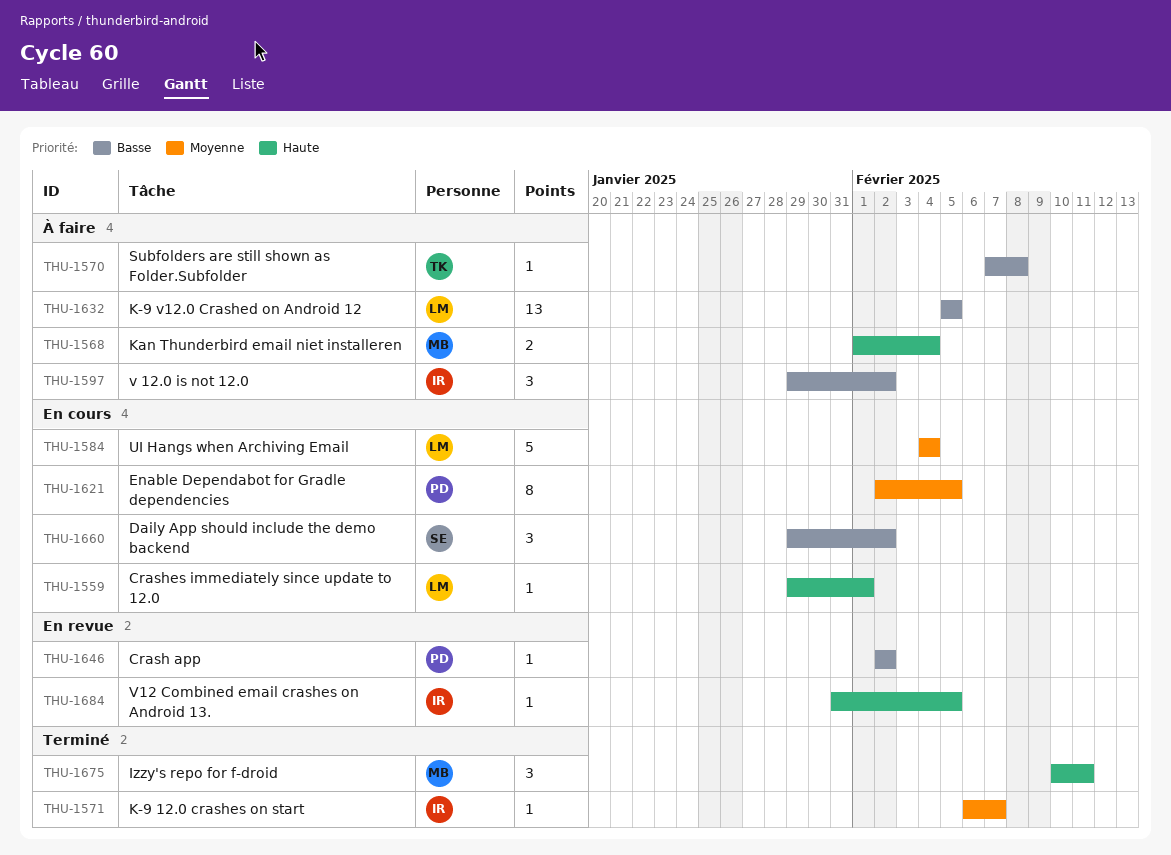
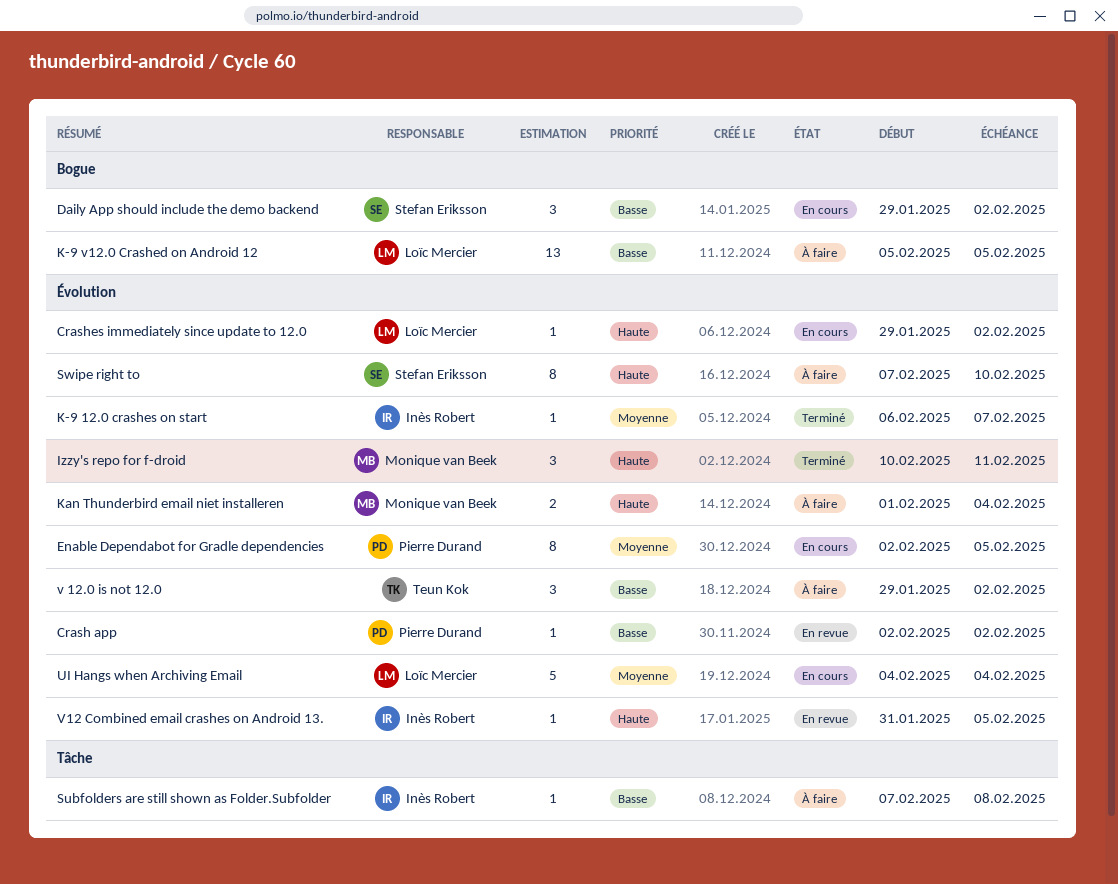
Crashes immediately since update to 12.0, due: Feb 1 -> Feb 2
Subfolders are still shown as Folder.Subfolder, owner: Teun Kok -> Inès Robert
Swipe right to: none -> present
v 12.0 is not 12.0, owner: Inès Robert -> Teun Kok

